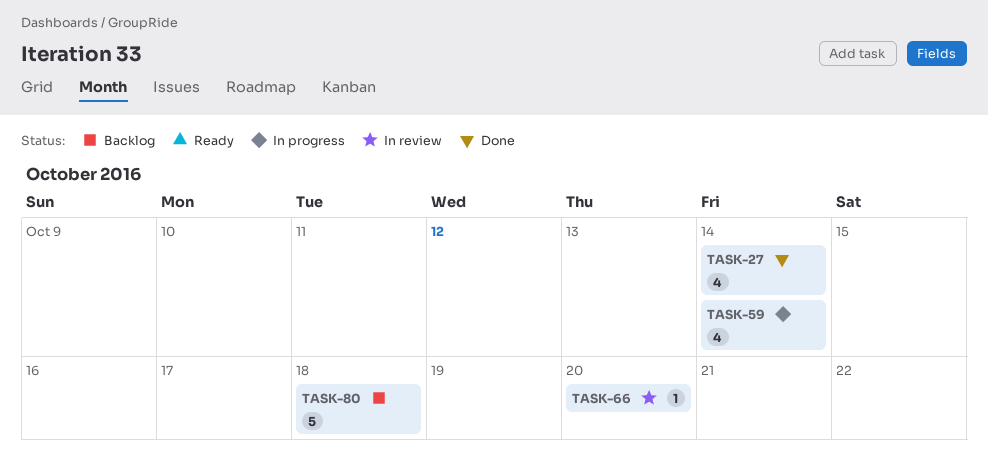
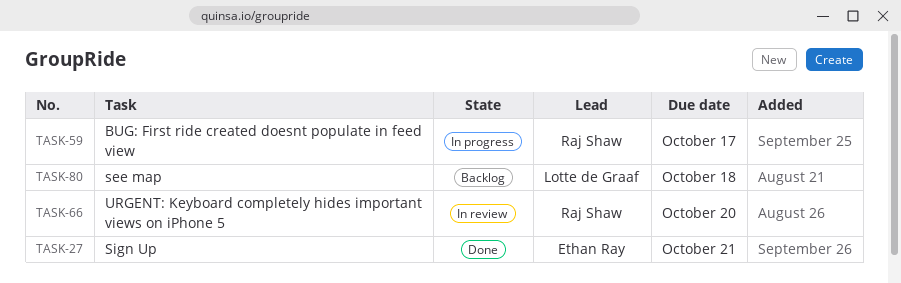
TASK-27, due: Oct 14 -> Oct 21
TASK-59, due: Oct 14 -> Oct 17

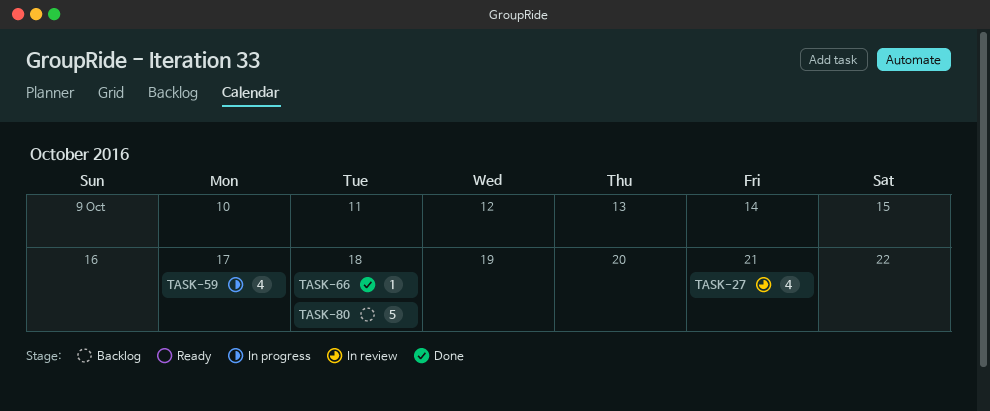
TASK-27, status: Done -> In review
TASK-66, status: In review -> Done
TASK-66, due: Oct 20 -> Oct 18

